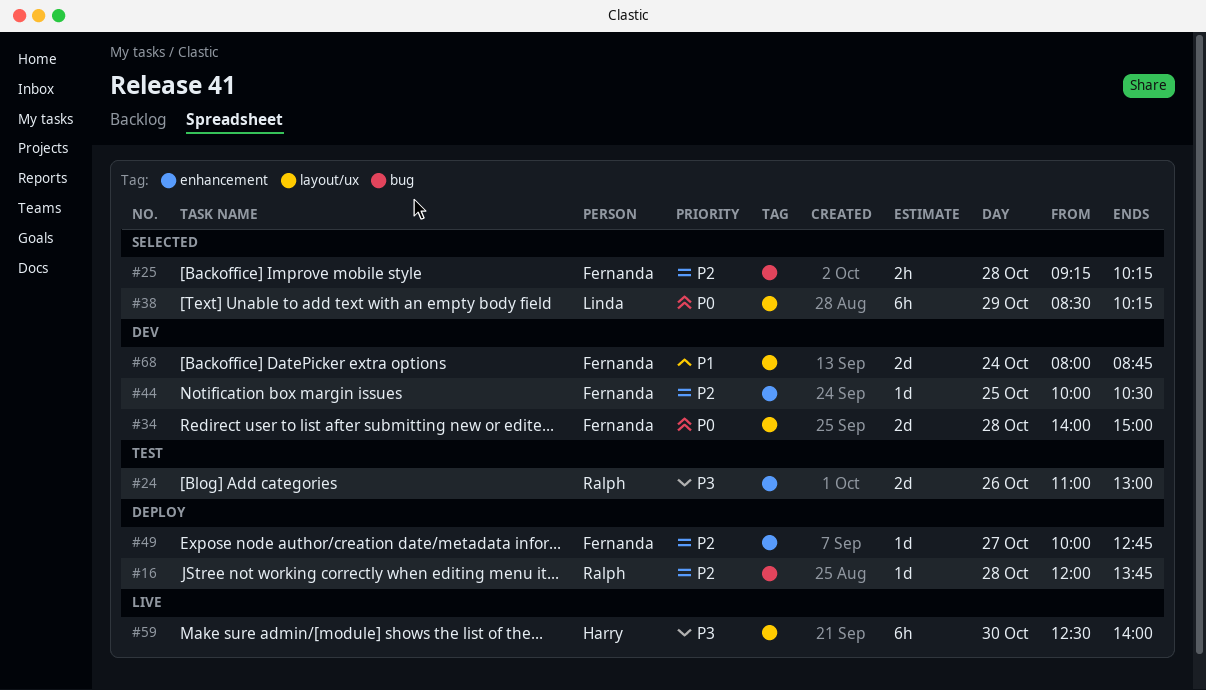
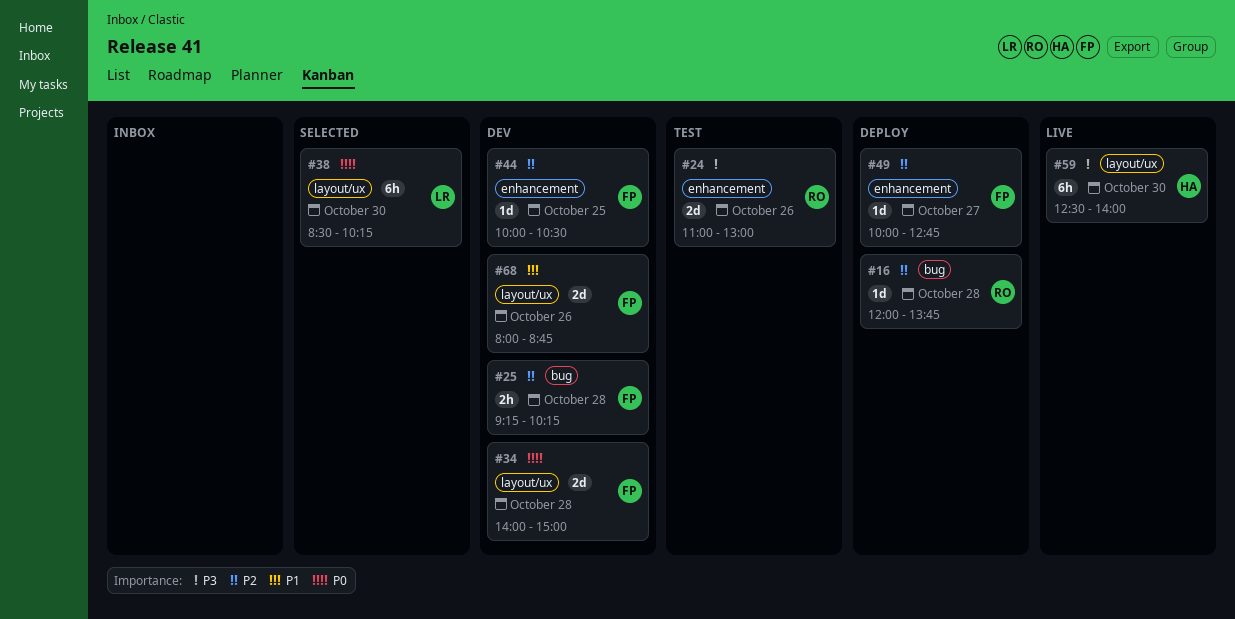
#25, status: Selected -> Dev
#38, day: Oct 29 -> Oct 30
#68, day: Oct 24 -> Oct 26

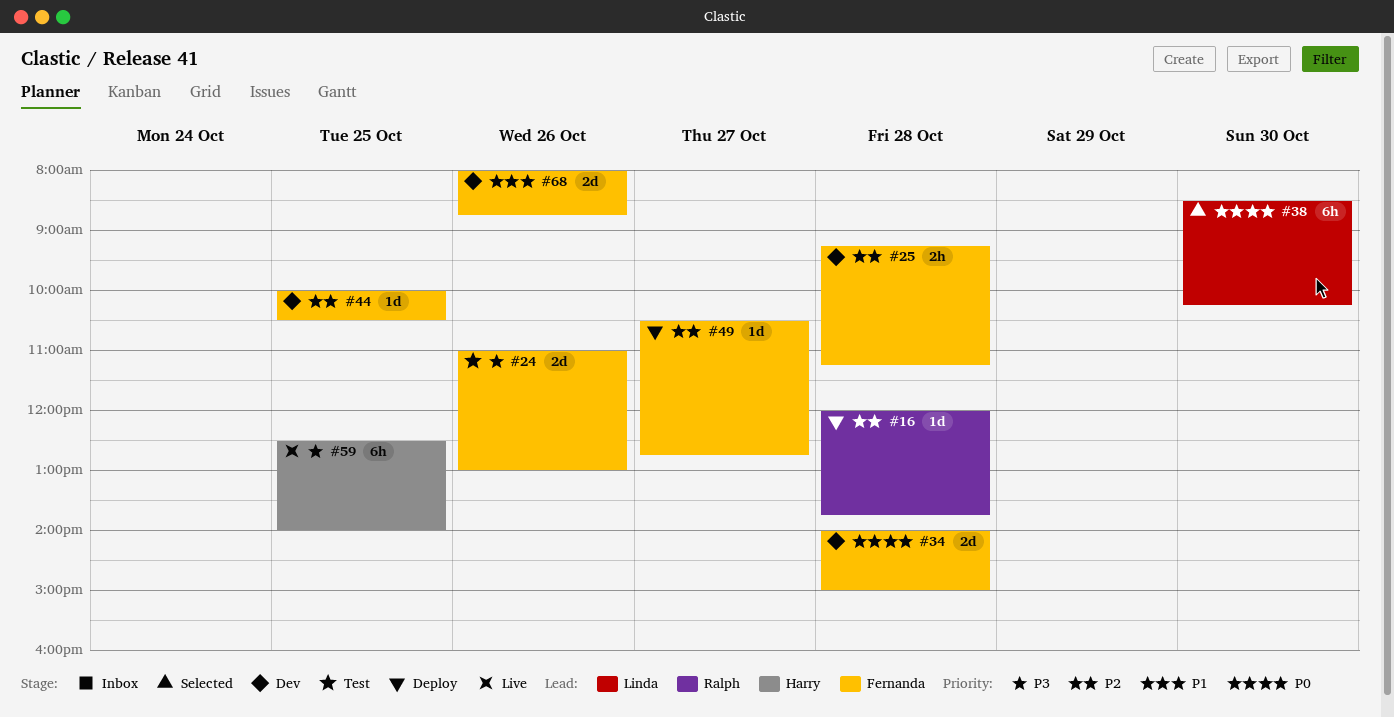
#24, owner: Ralph -> Fernanda
#25, ends: 10:15 -> 11:15
#49, begins: 10:00 -> 10:30
#59, day: Oct 30 -> Oct 25

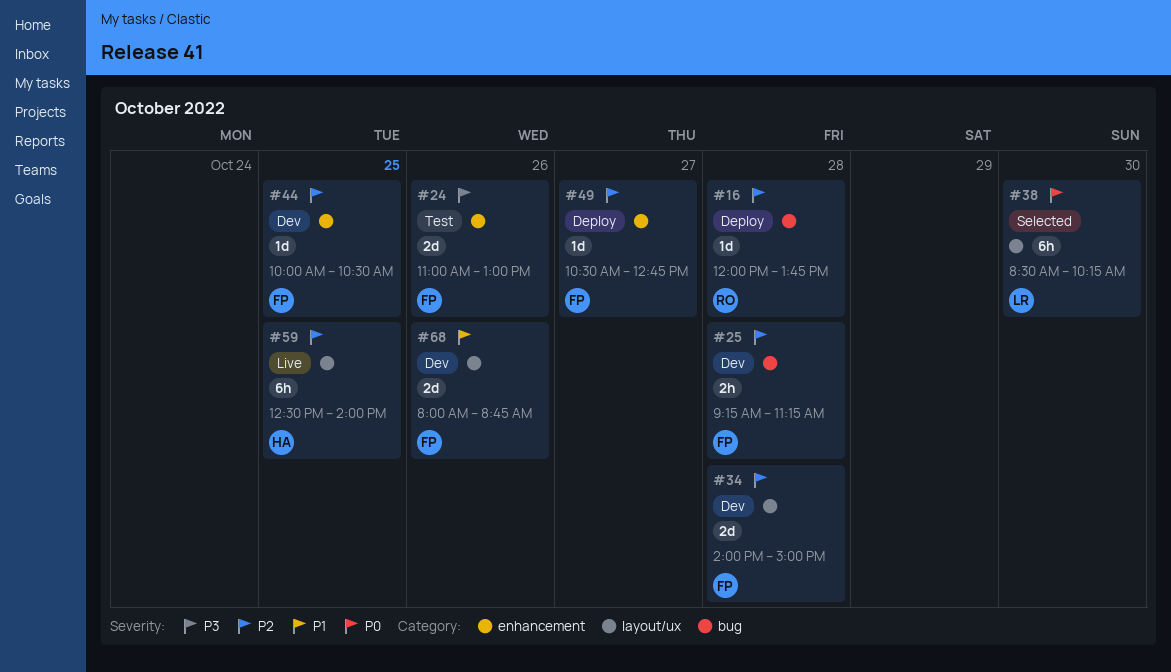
#34, priority: P0 -> P2
#59, priority: P3 -> P2

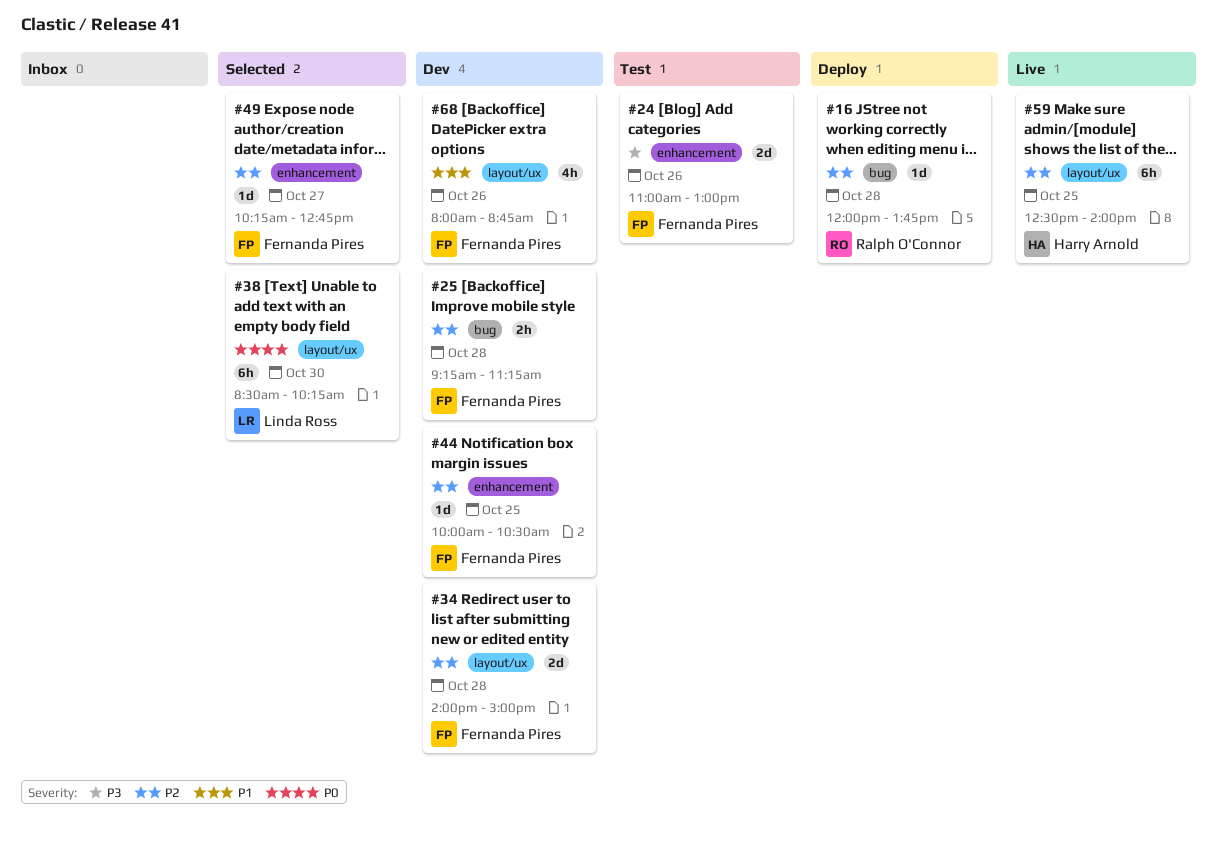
#49, status: Deploy -> Selected
#49, begins: 10:30 -> 10:15
#68, estimate: 2d -> 4h

